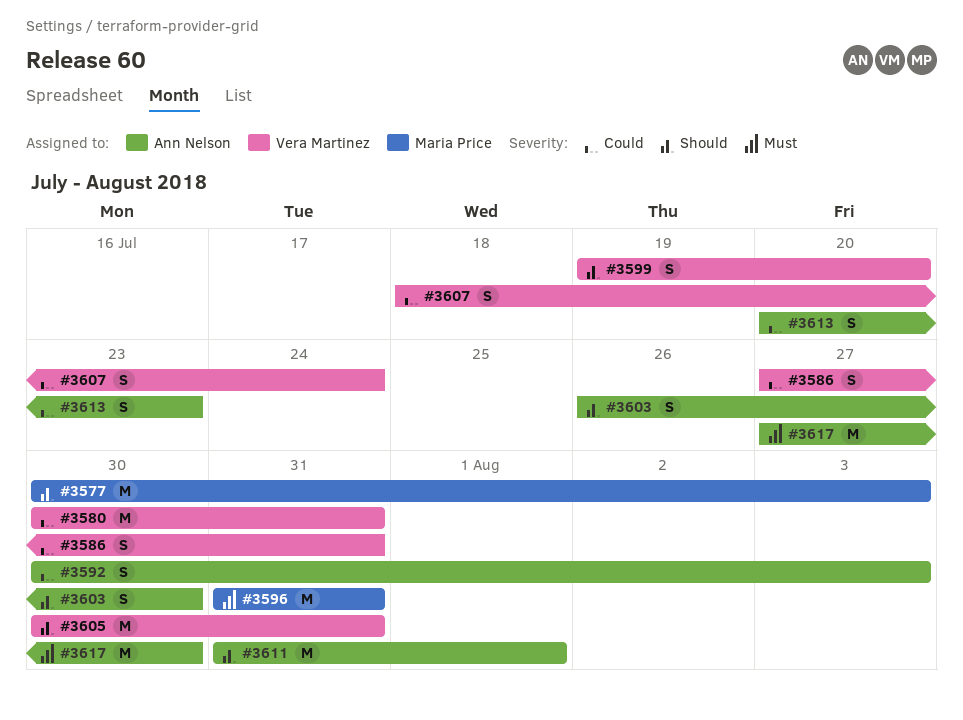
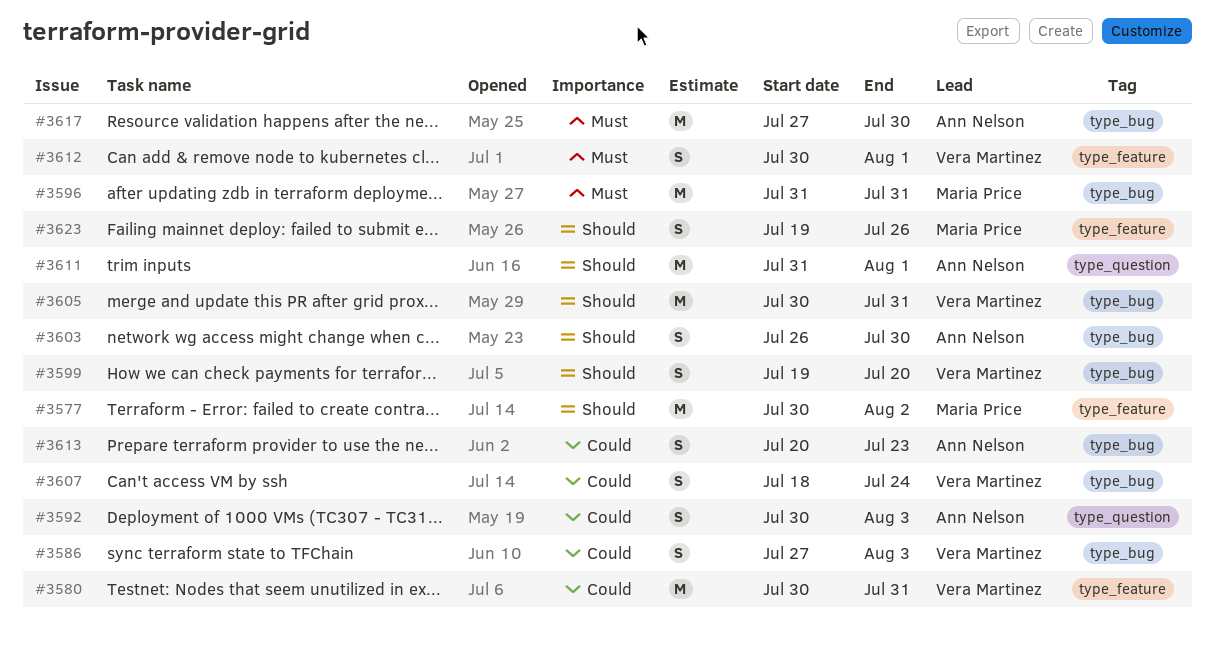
#3577, due: Aug 3 -> Aug 2
#3586, due: Jul 31 -> Aug 3
#3612: none -> present
#3623: none -> present

